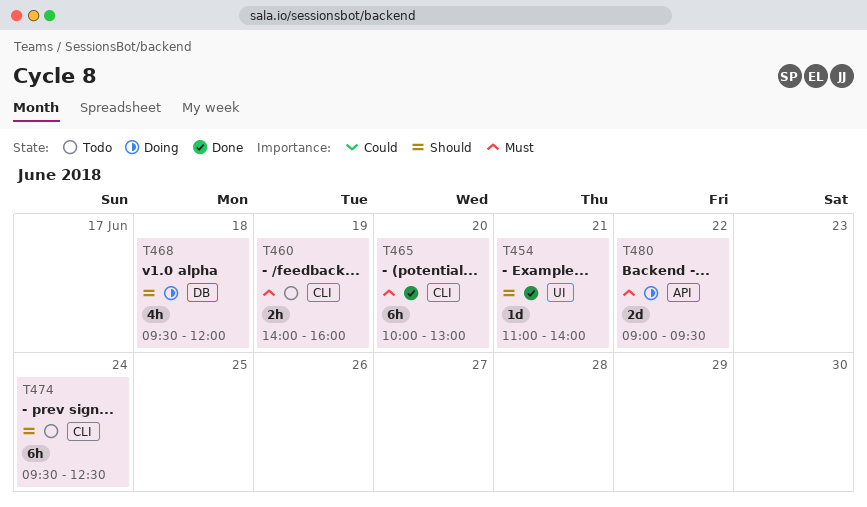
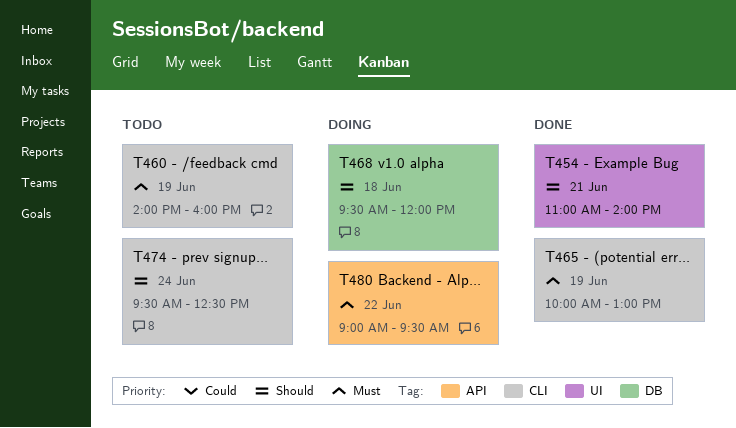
T465, day: Jun 20 -> Jun 19

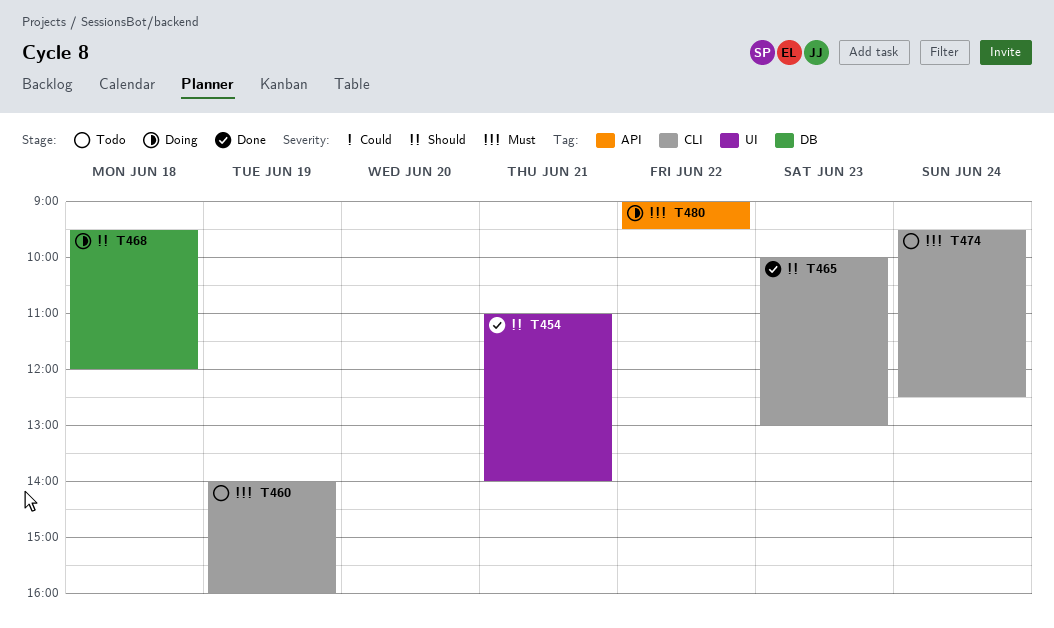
T465, priority: Must -> Should
T465, day: Jun 19 -> Jun 23
T474, priority: Should -> Must

